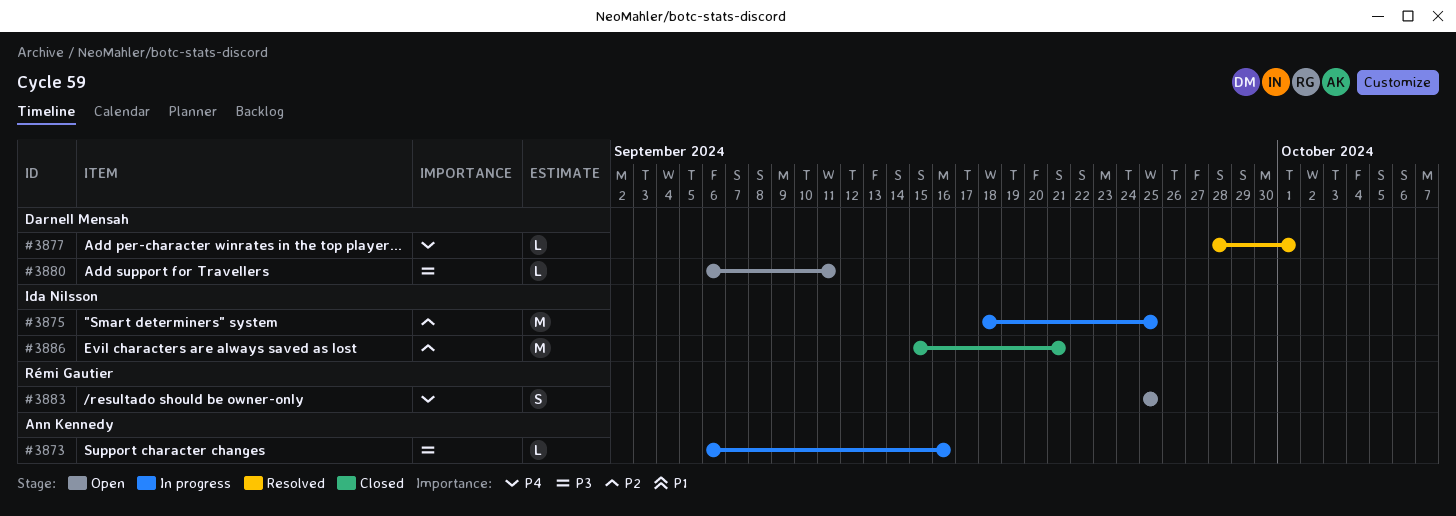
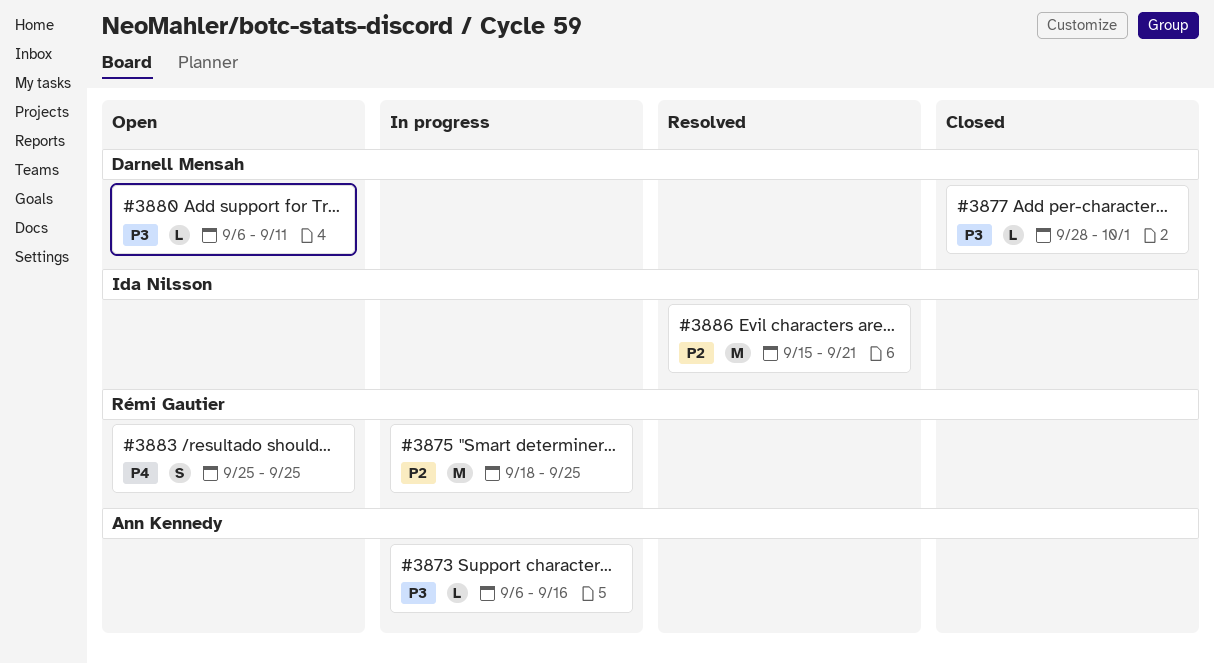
#3875, owner: Ida Nilsson -> Rémi Gautier
#3877, status: Resolved -> Closed
#3877, priority: P4 -> P3
#3886, status: Closed -> Resolved

